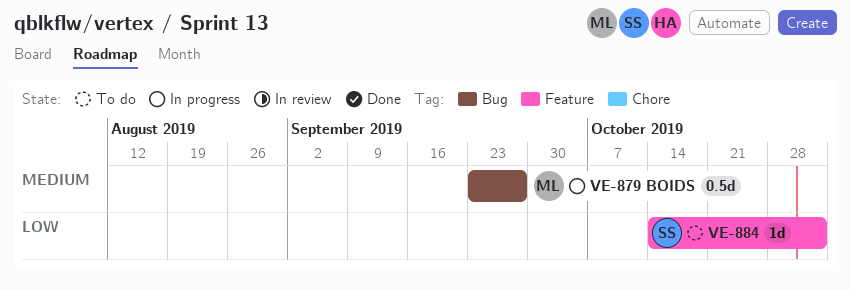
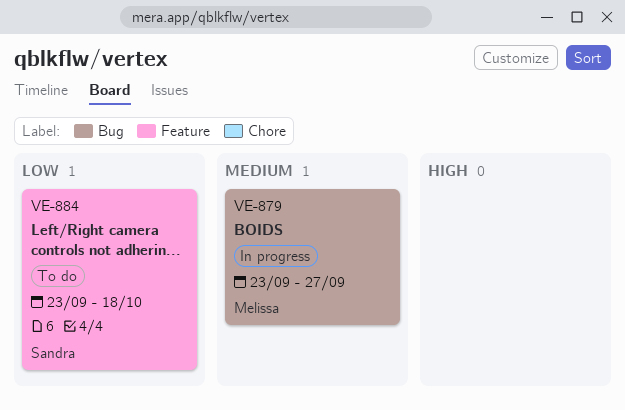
VE-884, start: Oct 14 -> Sep 23
VE-884, due: Nov 1 -> Oct 18

